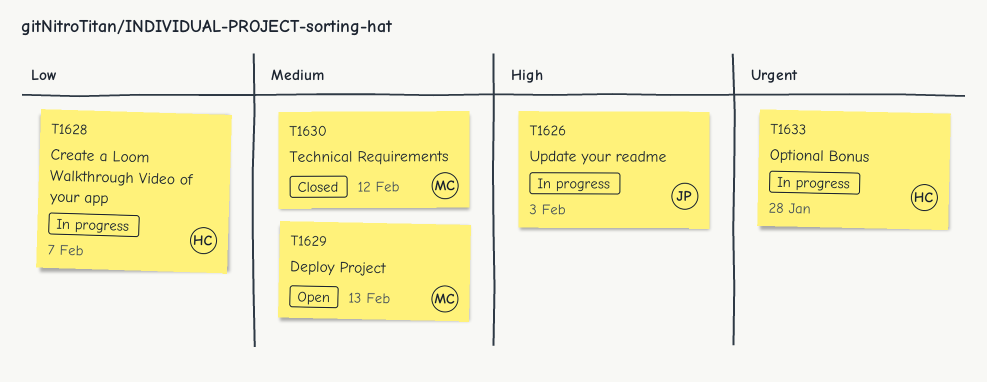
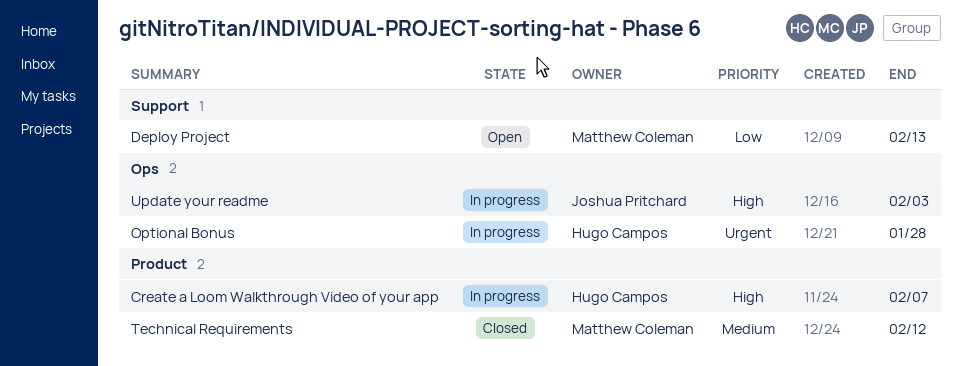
Create a Loom Walkthrough Video of your app, priority: Low -> High
Deploy Project, priority: Medium -> Low

